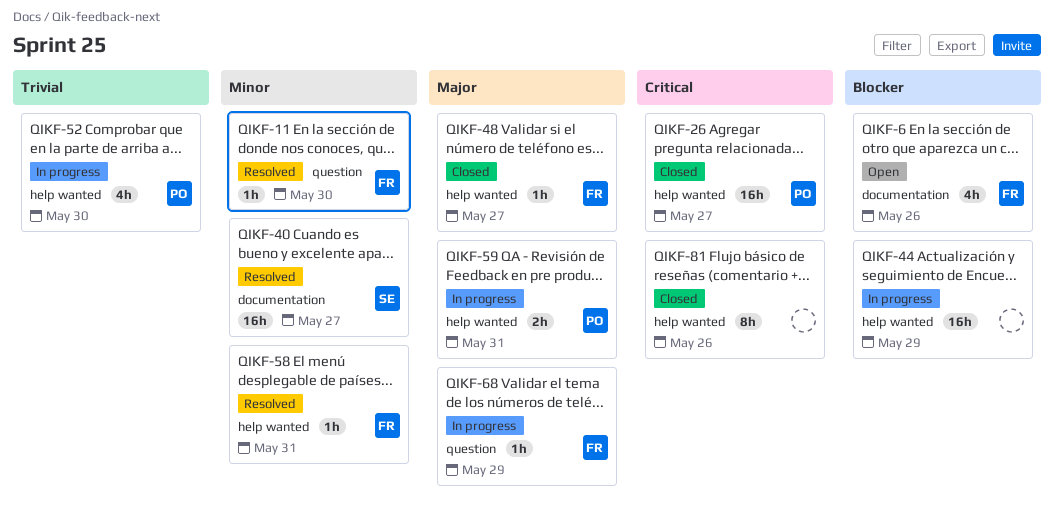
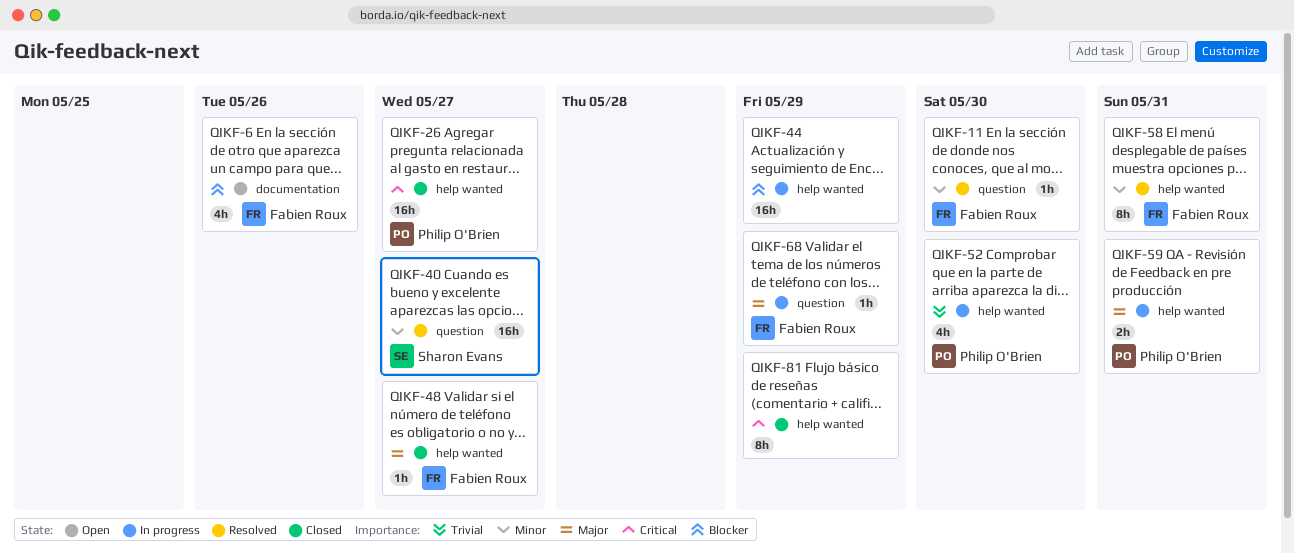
QIKF-40, label: documentation -> question
QIKF-58, estimate: 1h -> 8h
QIKF-81, due: May 26 -> May 29

